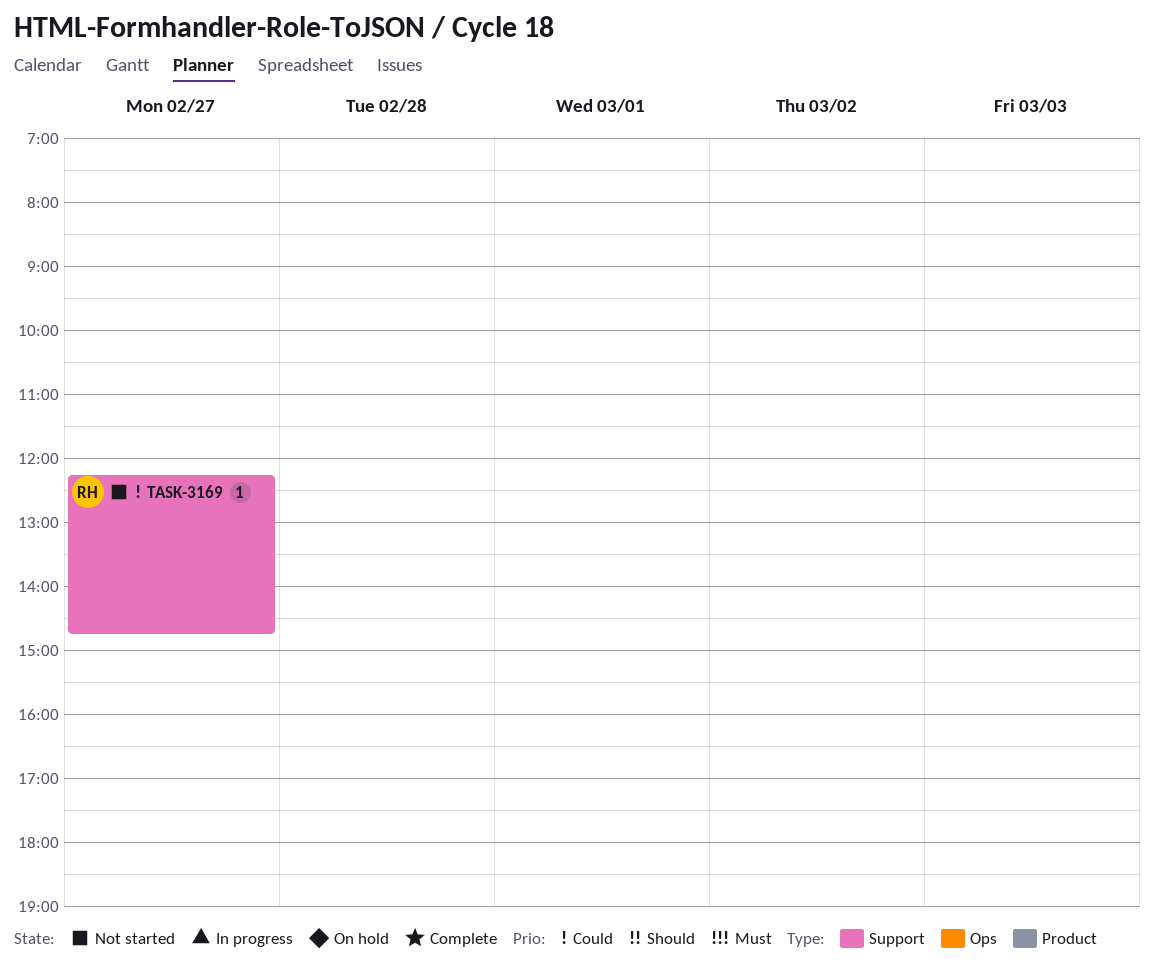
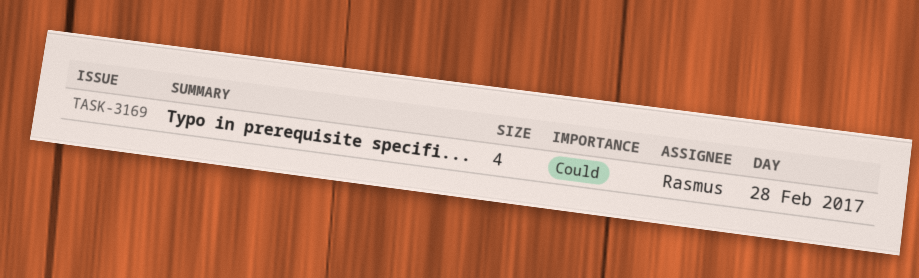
TASK-3169, estimate: 1 -> 4
TASK-3169, day: Feb 27 -> Feb 28

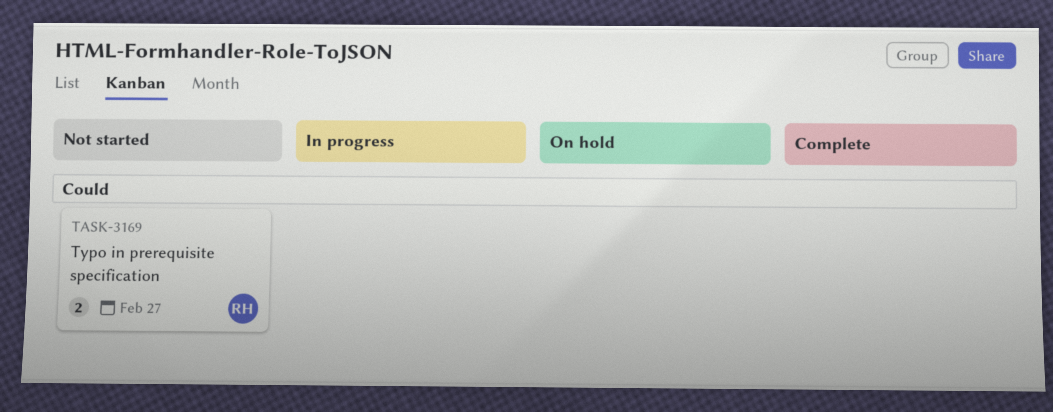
TASK-3169, estimate: 4 -> 2
TASK-3169, day: Feb 28 -> Feb 27

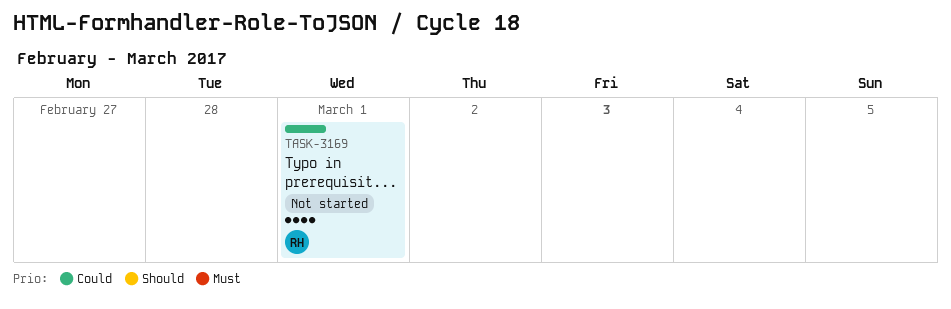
TASK-3169, estimate: 2 -> 4
TASK-3169, day: Feb 27 -> Mar 1

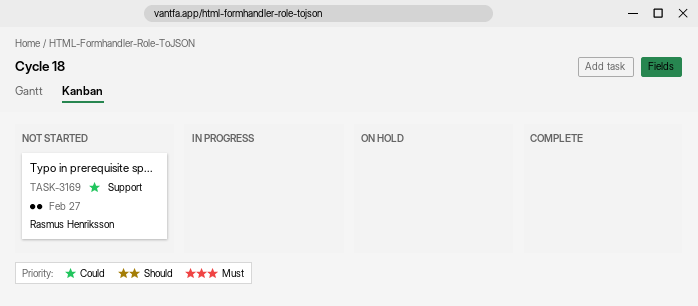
TASK-3169, estimate: 4 -> 2
TASK-3169, day: Mar 1 -> Feb 27

